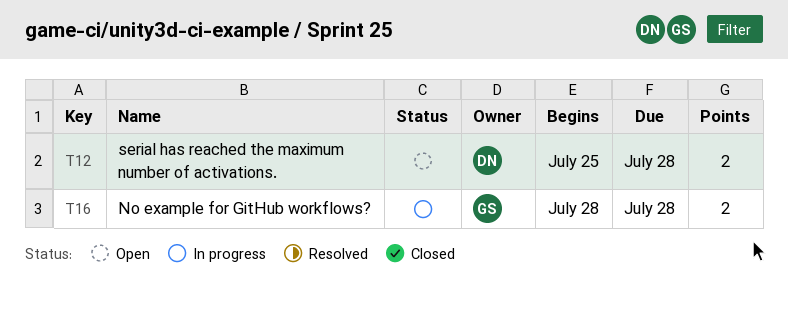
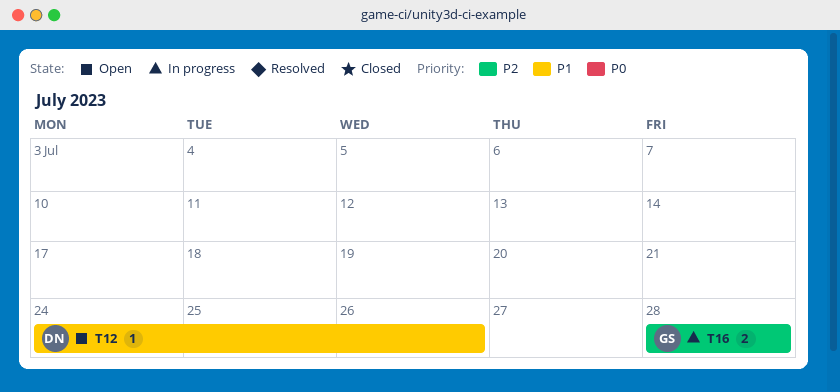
T12, estimate: 2 -> 1
T12, start: Jul 25 -> Jul 24
T12, due: Jul 28 -> Jul 26

